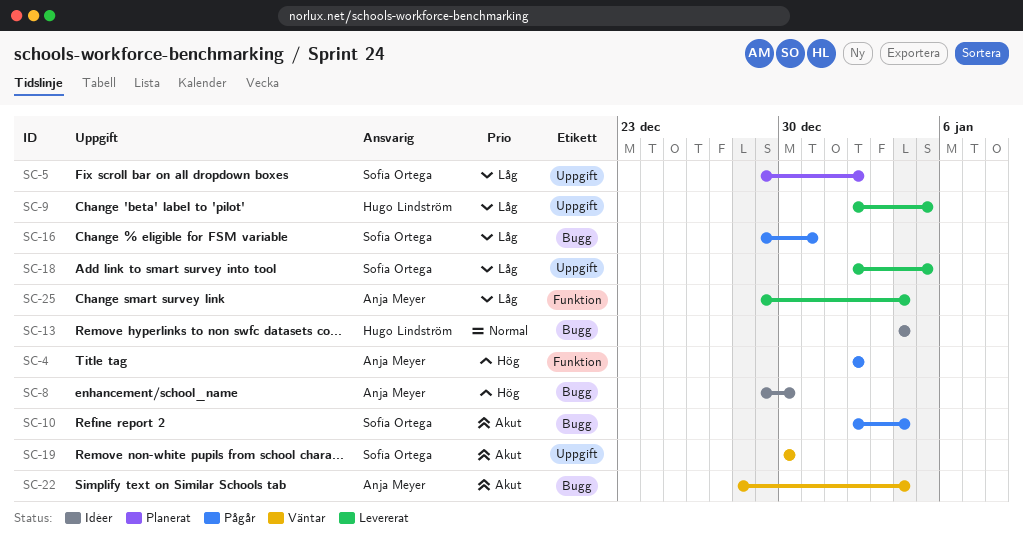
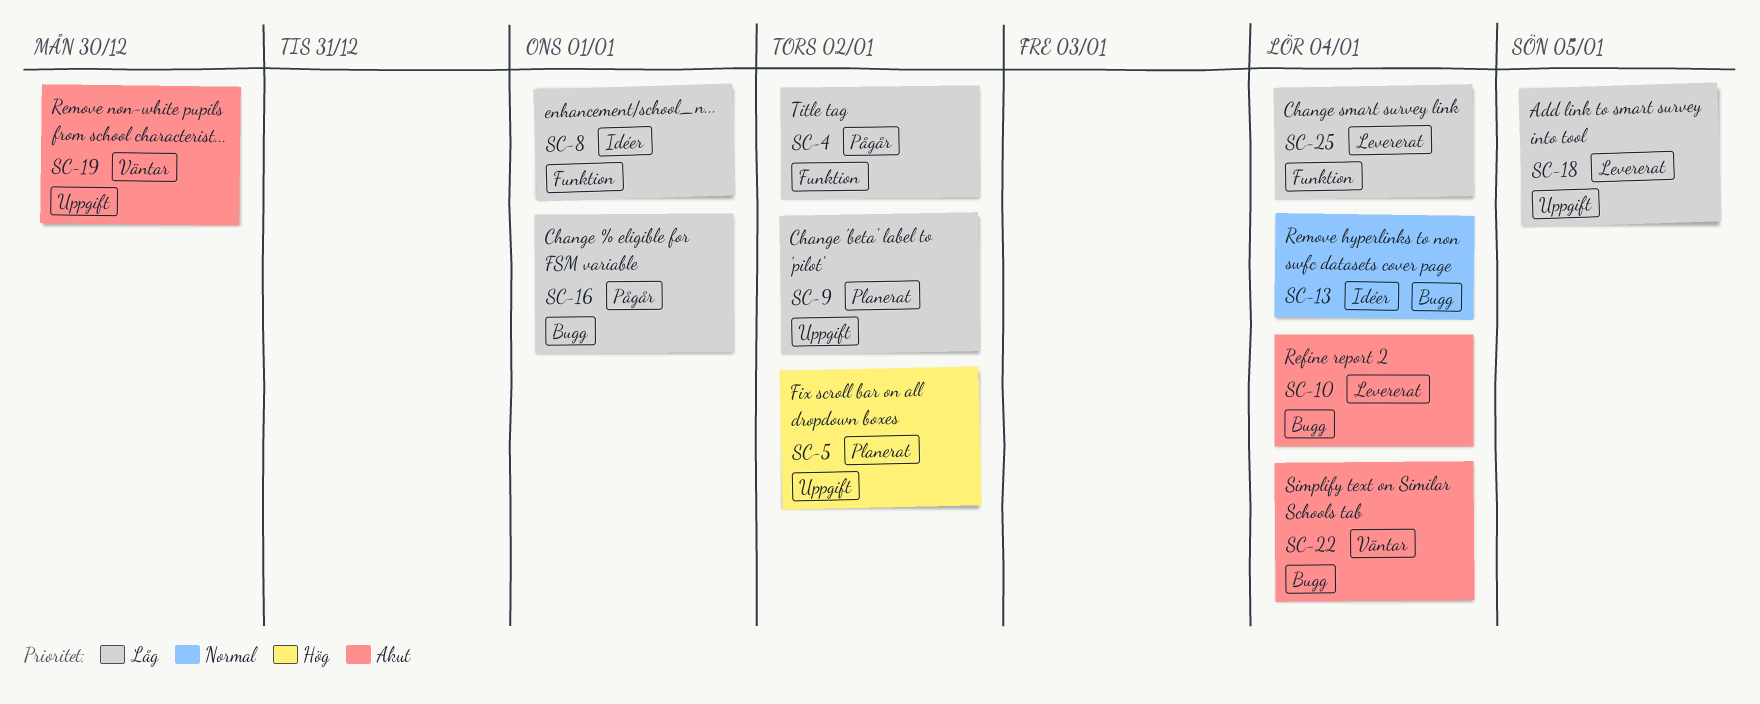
SC-4, priority: Hög -> Låg
SC-5, priority: Låg -> Hög
SC-8, priority: Hög -> Låg
SC-8, label: Bugg -> Funktion
SC-8, due: Dec 30 -> Jan 1
SC-9, status: Levererat -> Planerat
SC-9, due: Jan 5 -> Jan 2
SC-10, status: Pågår -> Levererat
SC-16, due: Dec 31 -> Jan 1

